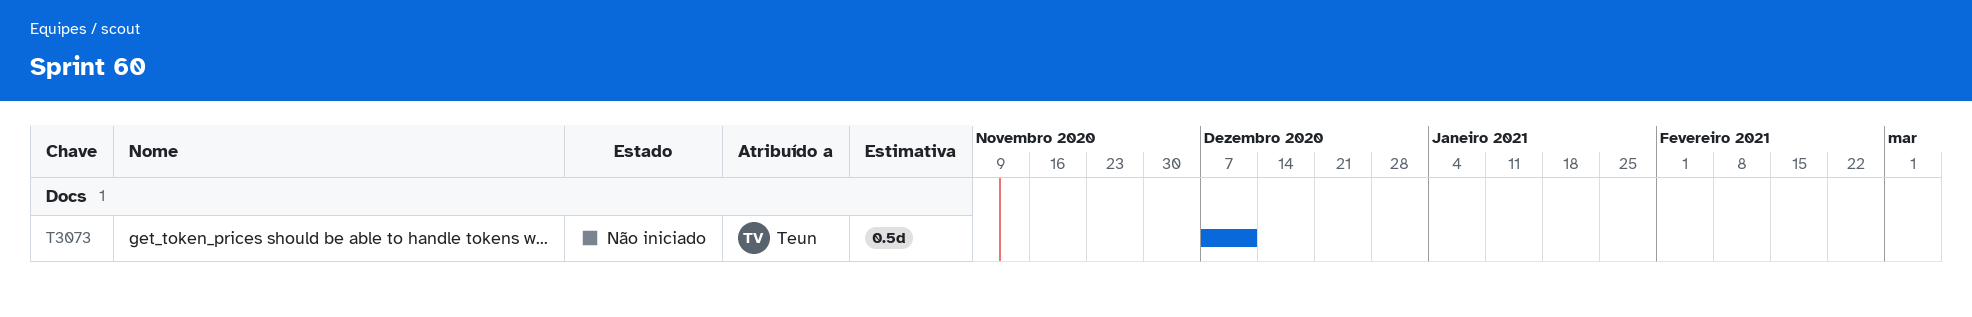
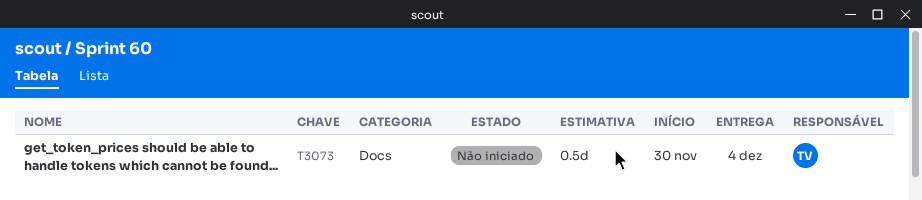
T3073, start: Dec 7 -> Nov 30
T3073, due: Dec 11 -> Dec 4

